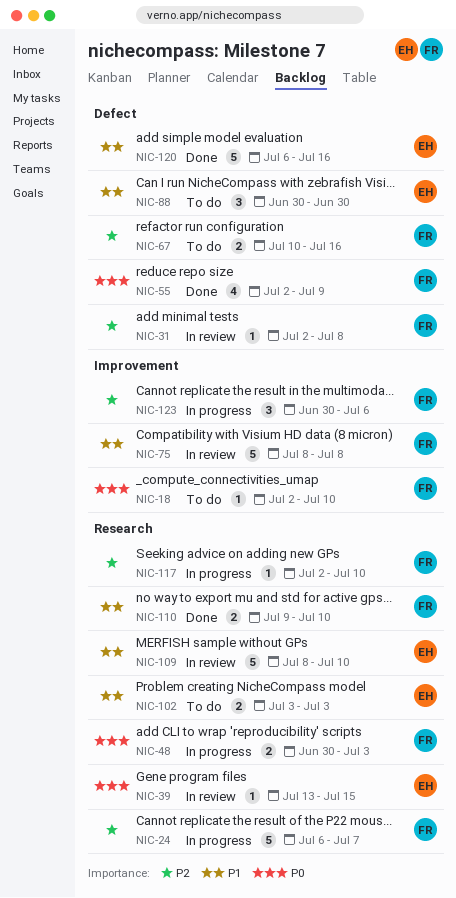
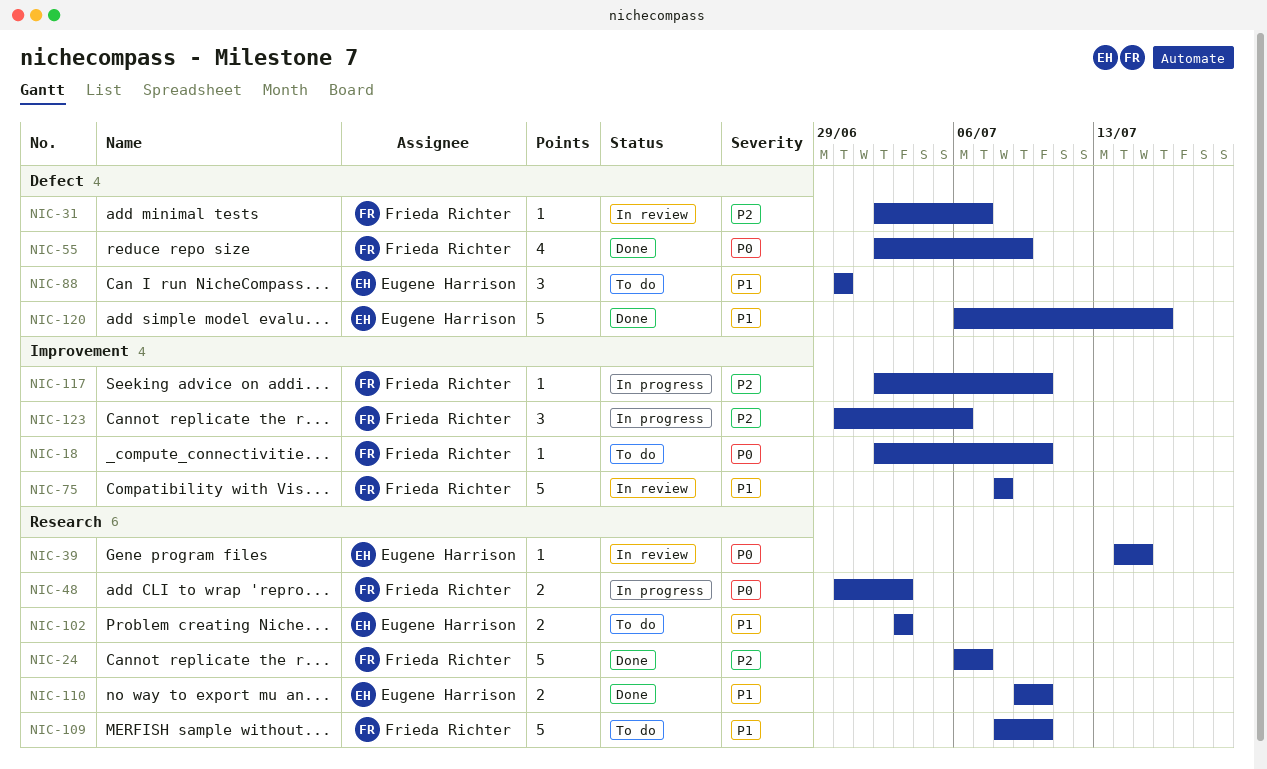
NIC-24, status: In progress -> Done
NIC-31, due: Jul 8 -> Jul 7
NIC-39, start: Jul 13 -> Jul 14
NIC-67: present -> none
NIC-109, status: In review -> To do
NIC-109, owner: Eugene Harrison -> Frieda Richter
NIC-110, owner: Frieda Richter -> Eugene Harrison
NIC-117, label: Research -> Improvement

